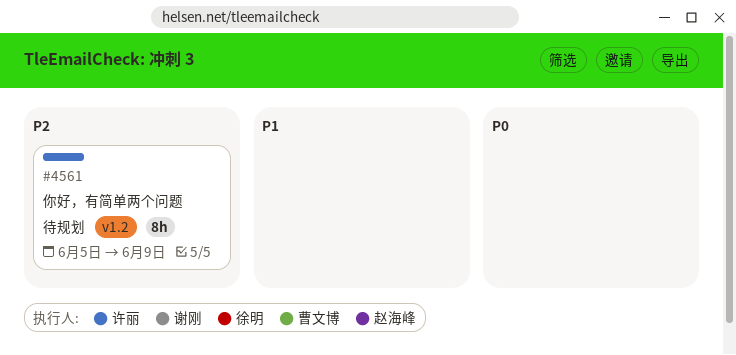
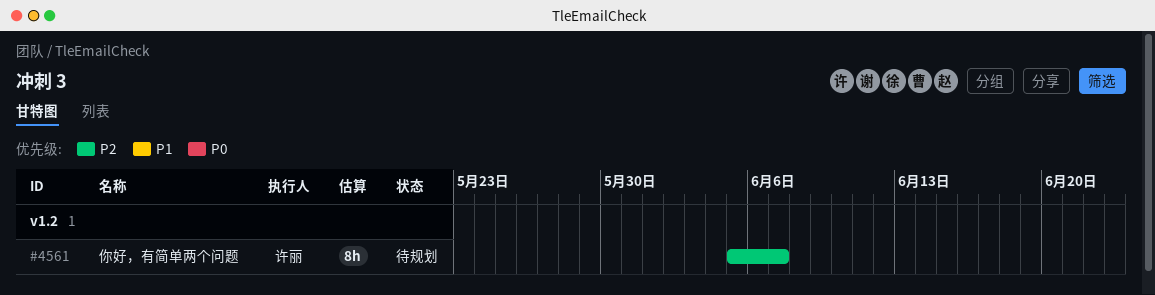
#4561, due: Jun 9 -> Jun 7

